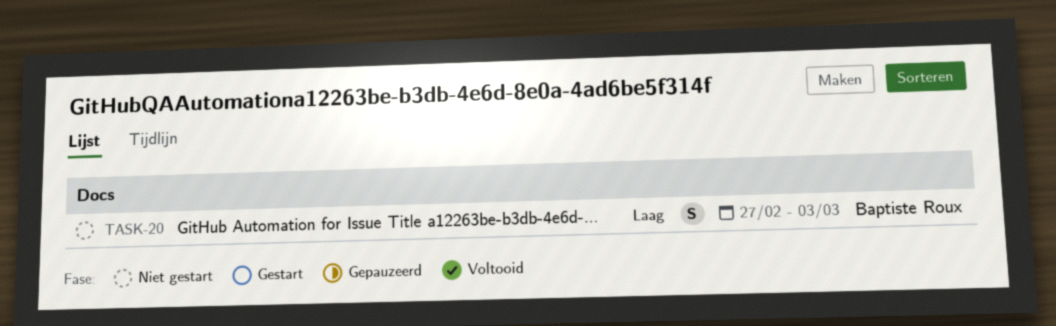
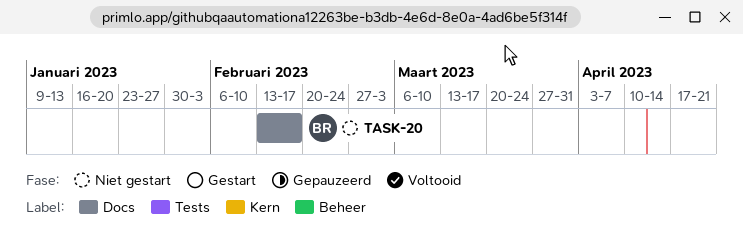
TASK-20, start: Feb 27 -> Feb 13
TASK-20, due: Mar 3 -> Feb 17

